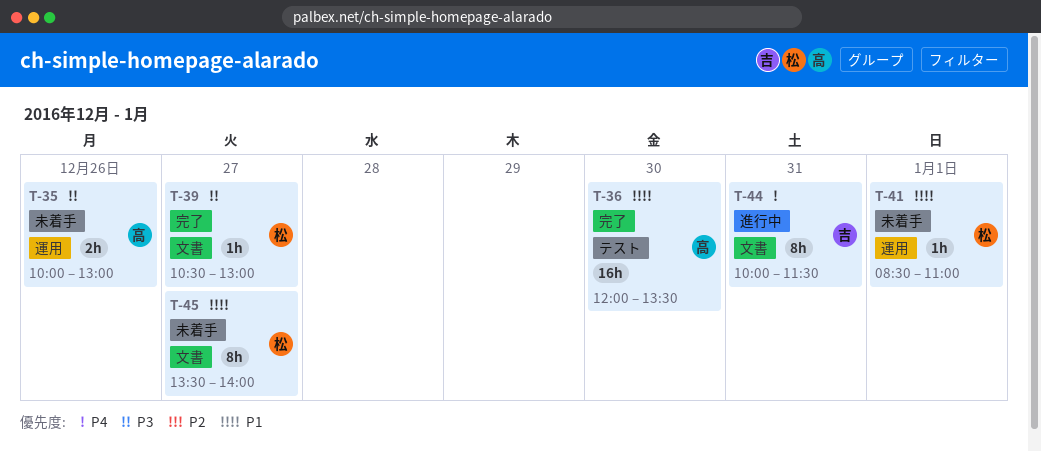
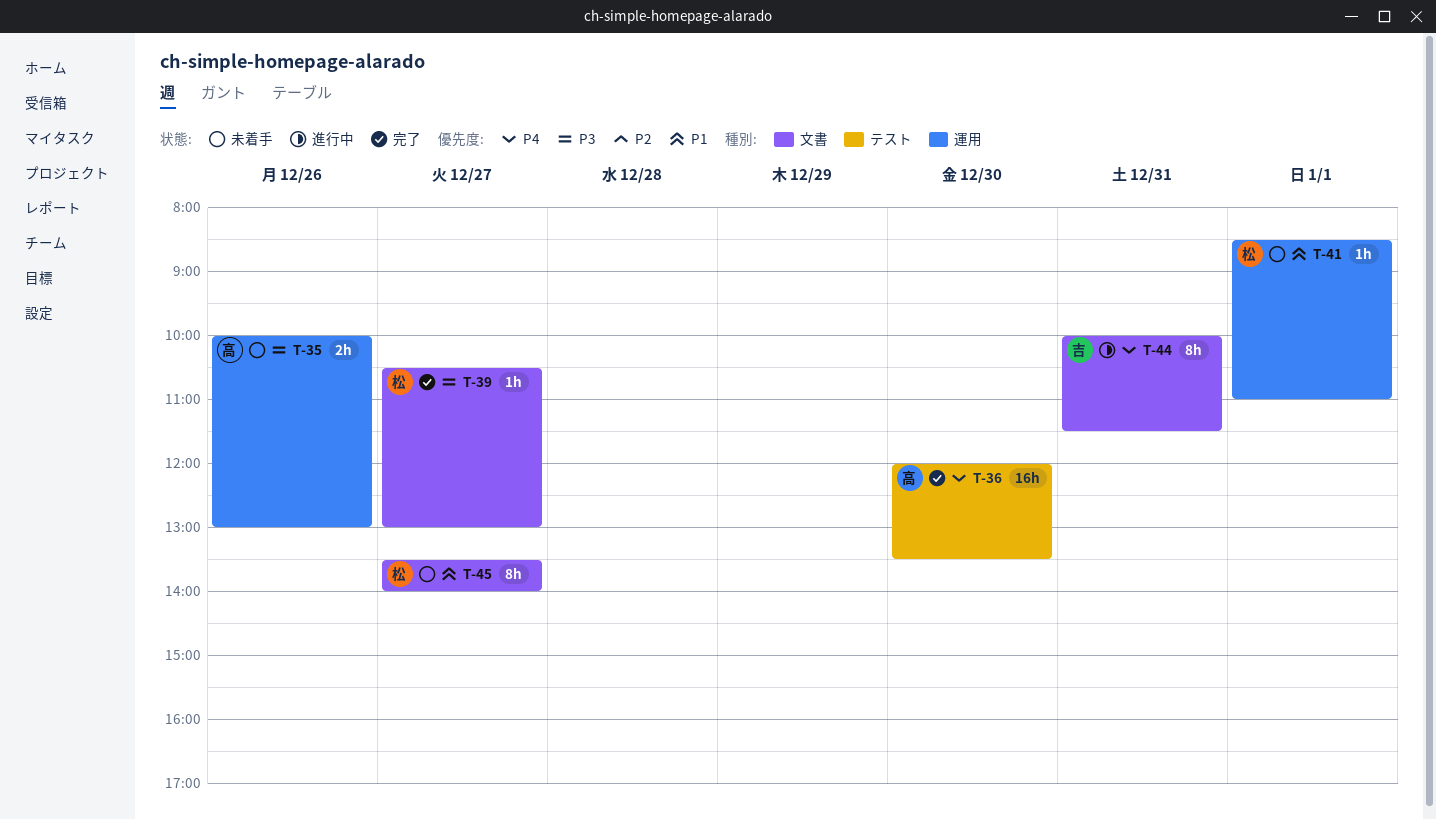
T-36, priority: P1 -> P4

